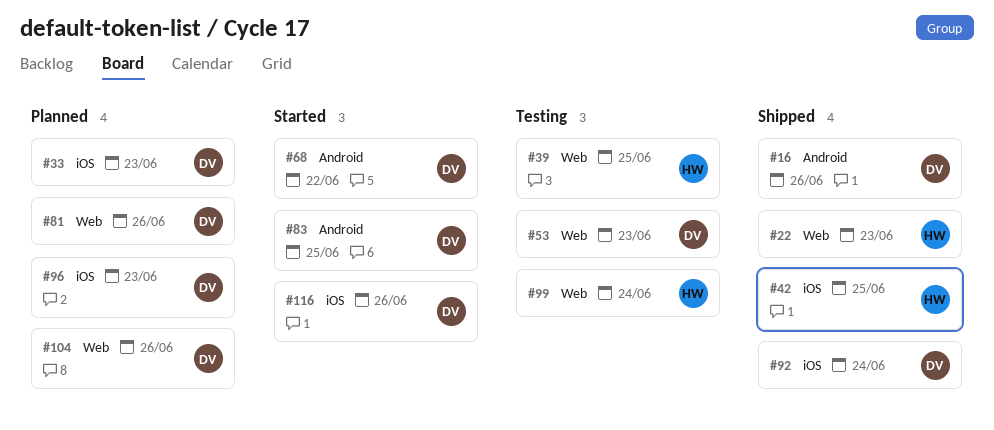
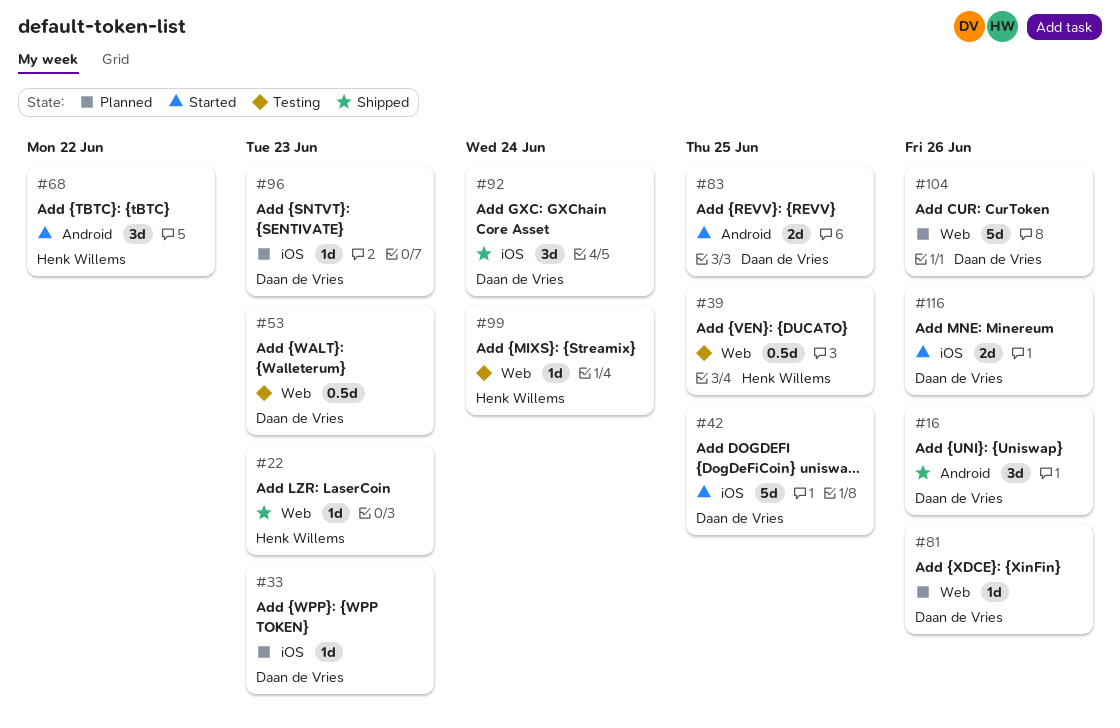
#42, status: Shipped -> Started
#42, owner: Henk Willems -> Daan de Vries
#68, owner: Daan de Vries -> Henk Willems

